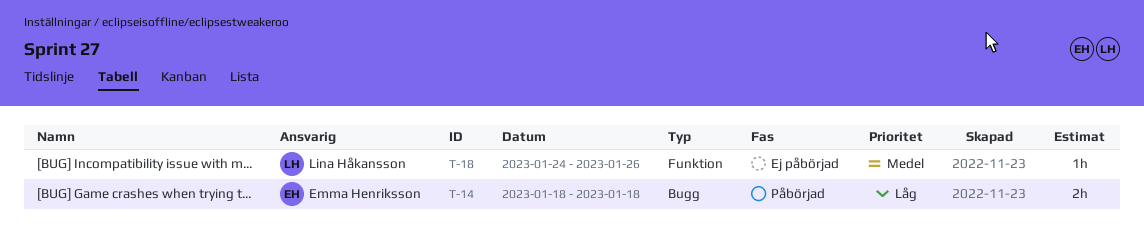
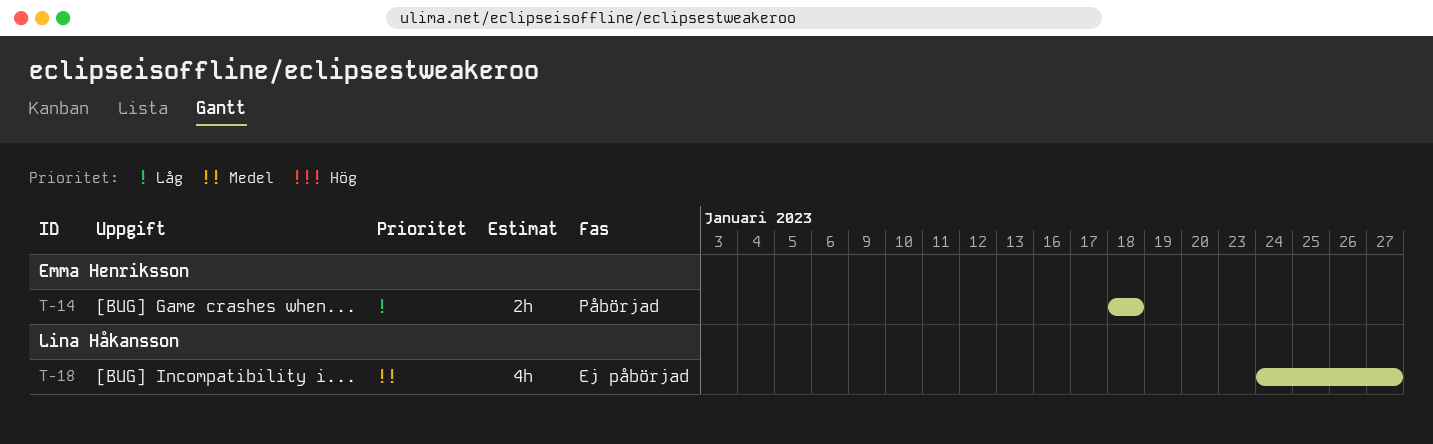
T-18, estimate: 1h -> 4h
T-18, due: Jan 26 -> Jan 27

